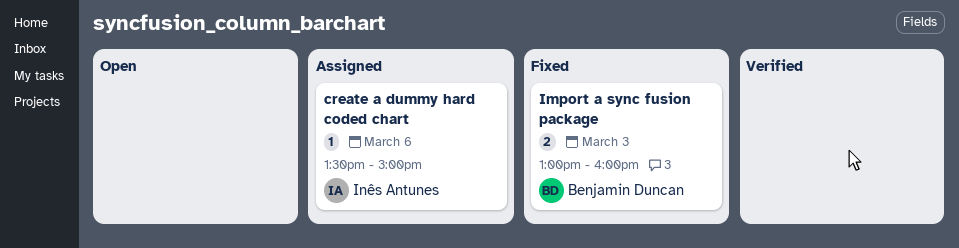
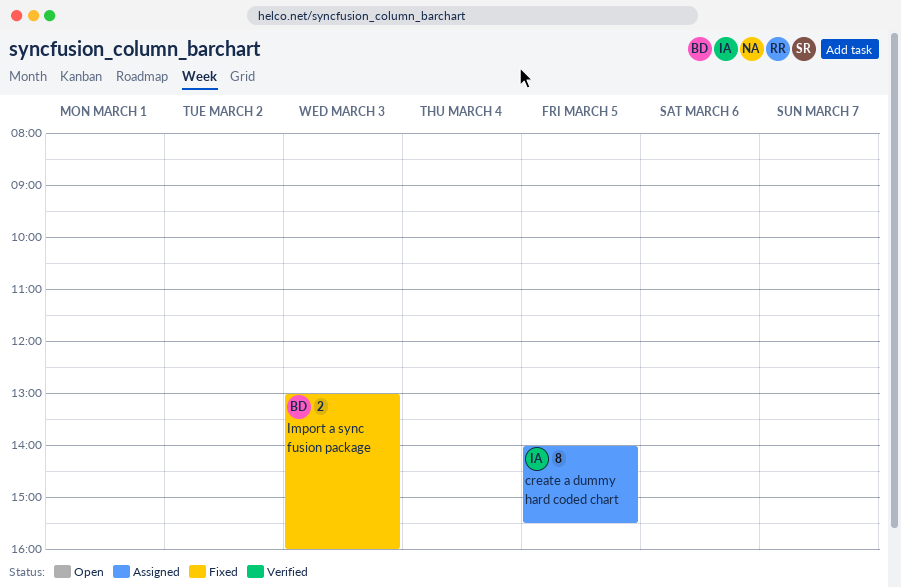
create a dummy hard coded chart, estimate: 1 -> 8
create a dummy hard coded chart, day: Mar 6 -> Mar 5
create a dummy hard coded chart, begins: 13:30 -> 14:00
create a dummy hard coded chart, ends: 15:00 -> 15:30

